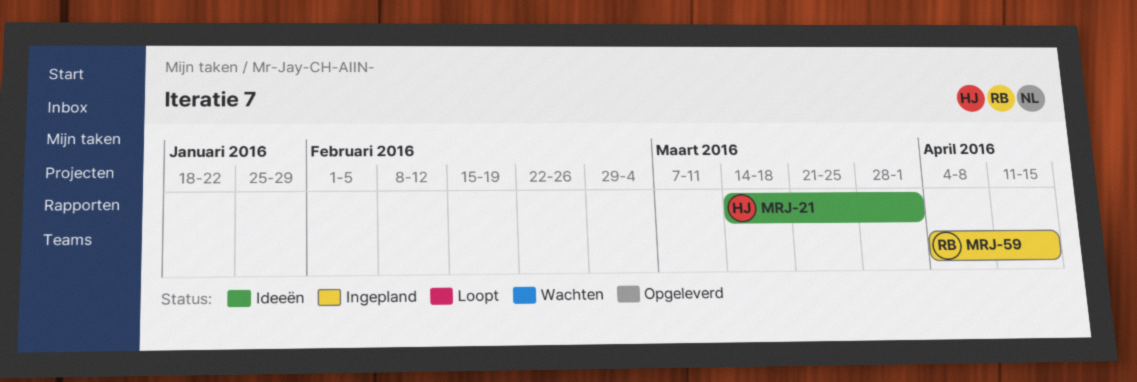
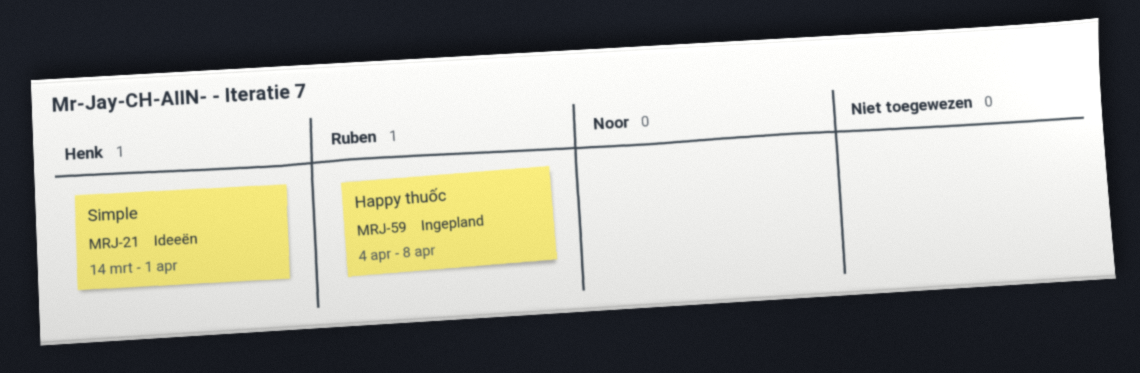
MRJ-59, due: Apr 15 -> Apr 8

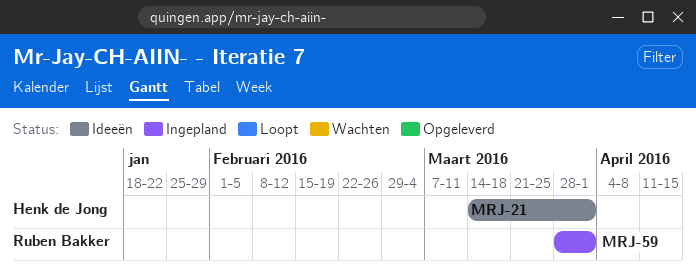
MRJ-59, start: Apr 4 -> Mar 28
MRJ-59, due: Apr 8 -> Apr 1

